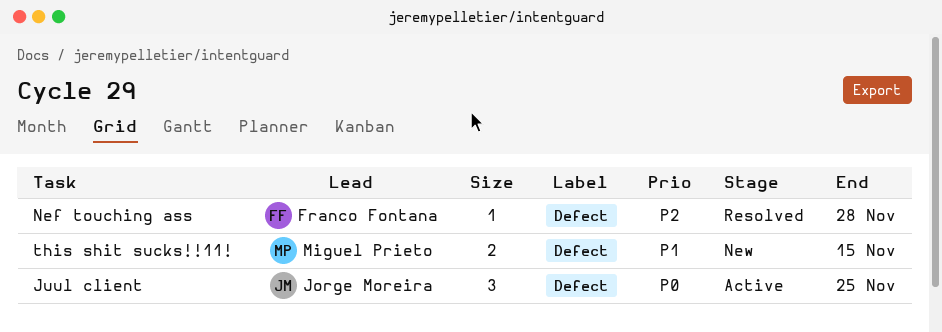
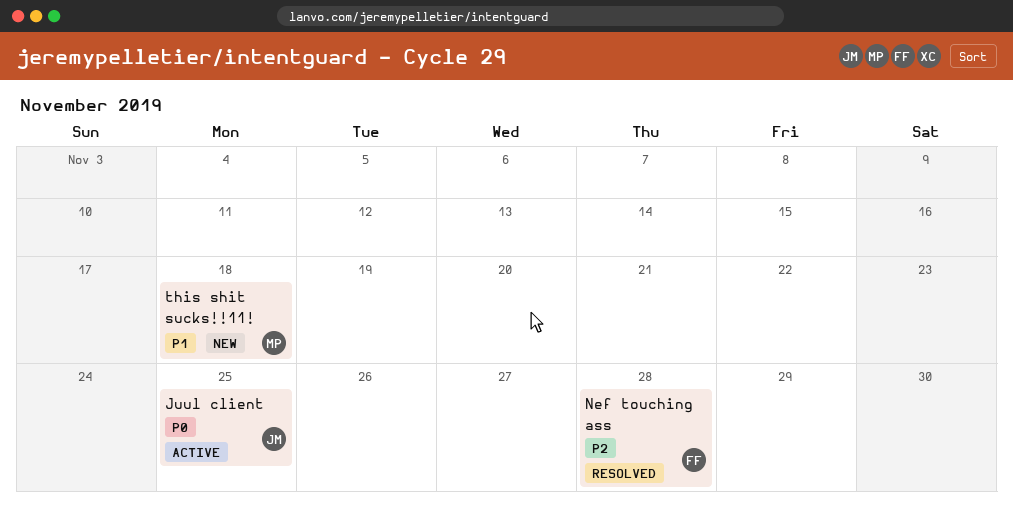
this shit sucks!!11!, due: Nov 15 -> Nov 18

